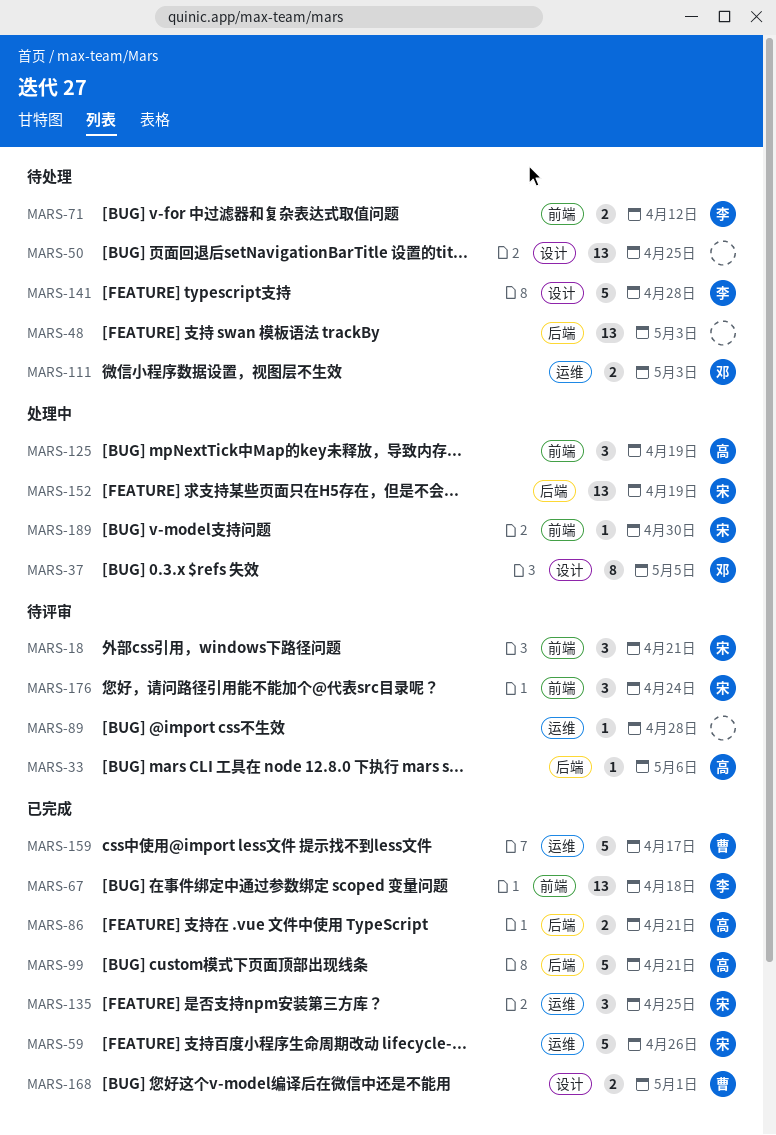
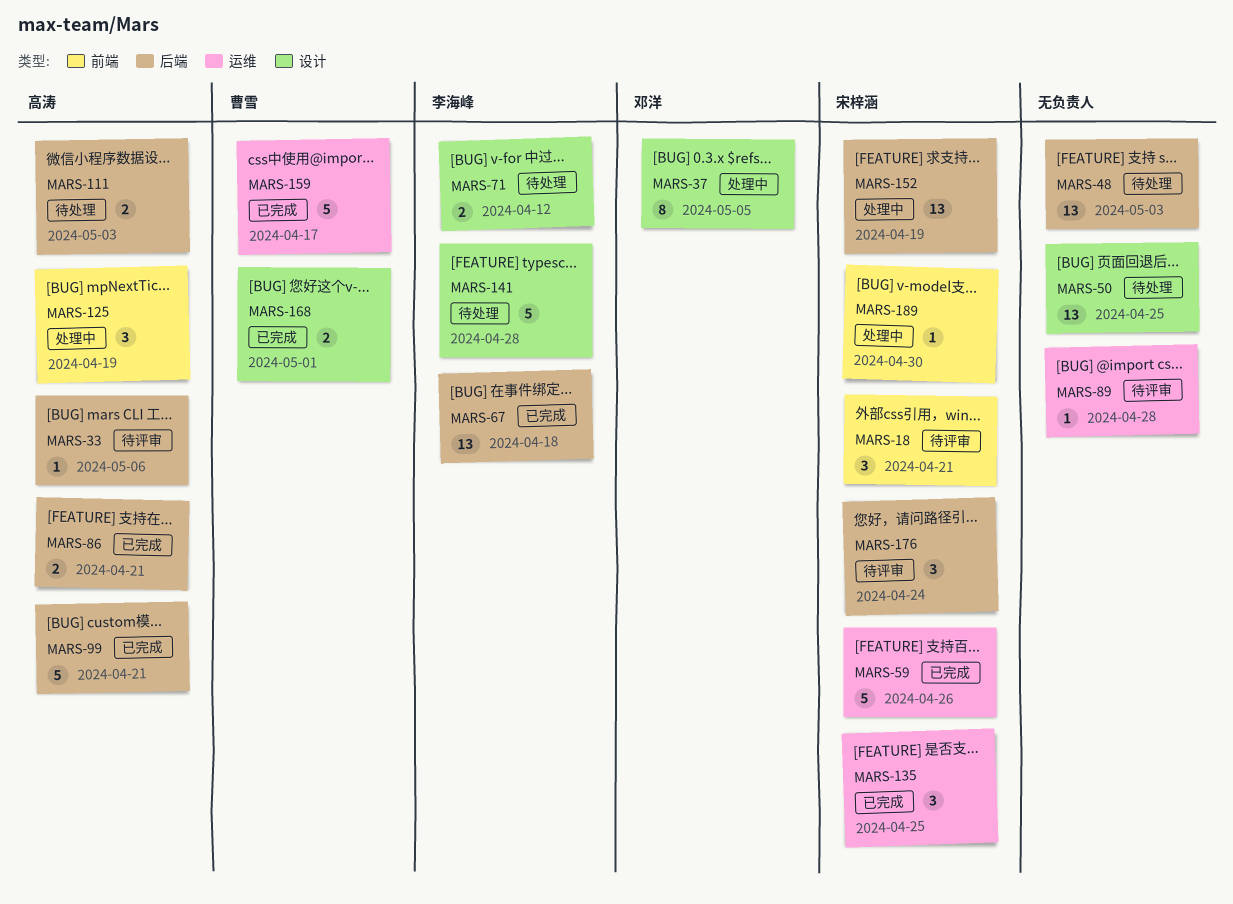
MARS-67, label: 前端 -> 后端
MARS-71, label: 前端 -> 设计
MARS-111, owner: 邓洋 -> 高涛
MARS-111, label: 运维 -> 后端
MARS-176, label: 前端 -> 后端

